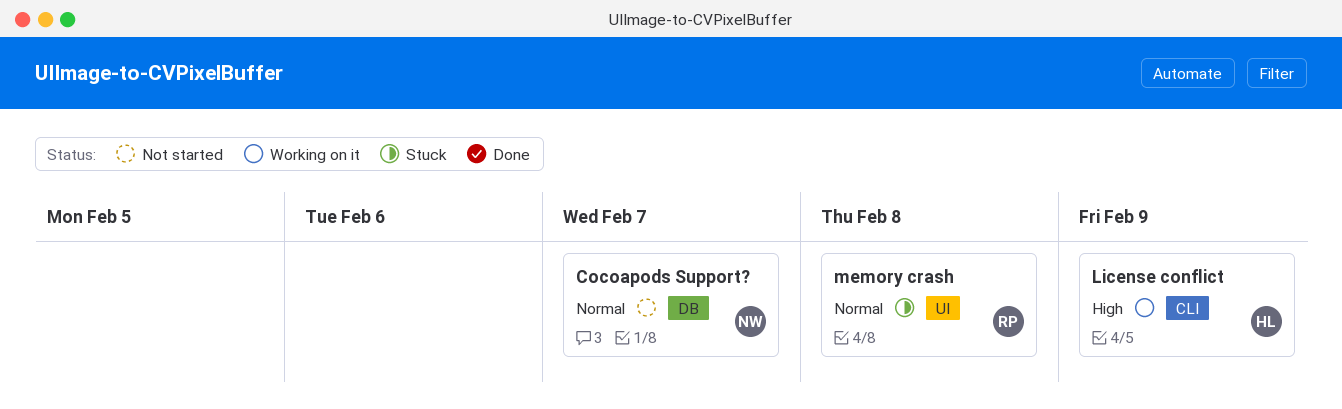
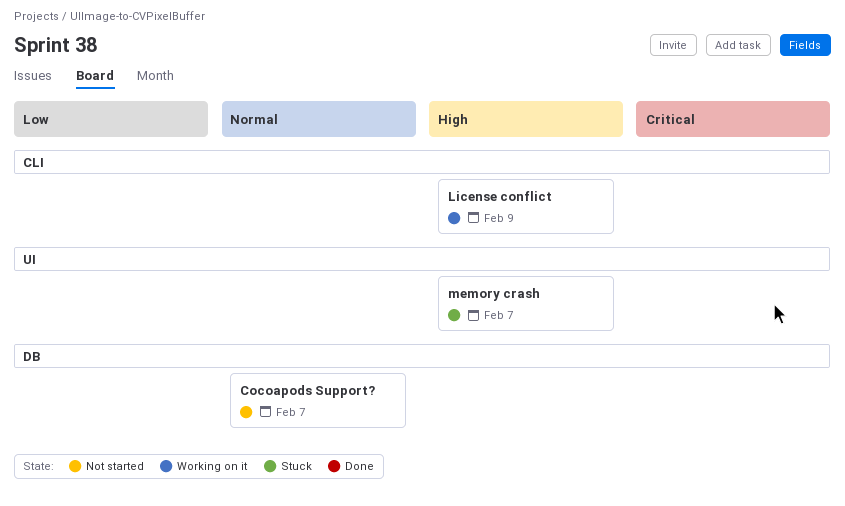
memory crash, priority: Normal -> High
memory crash, due: Feb 8 -> Feb 7

